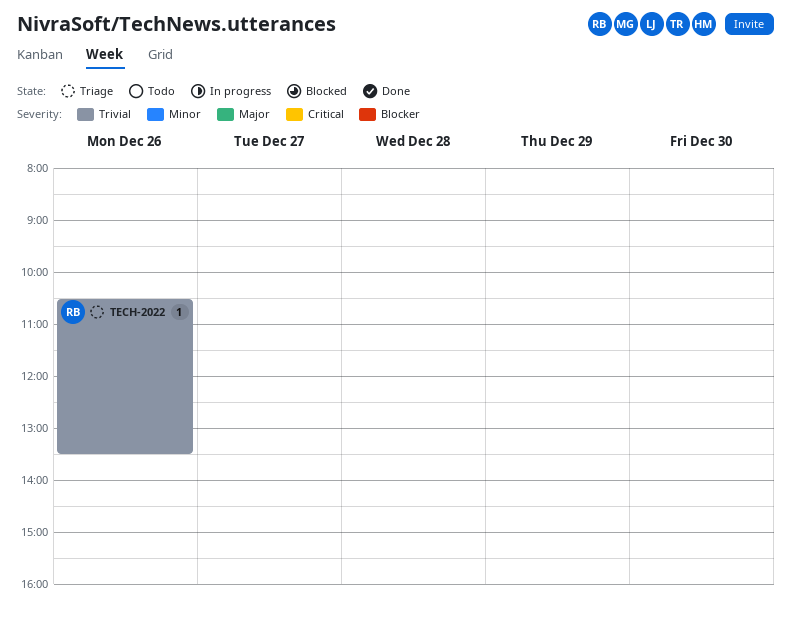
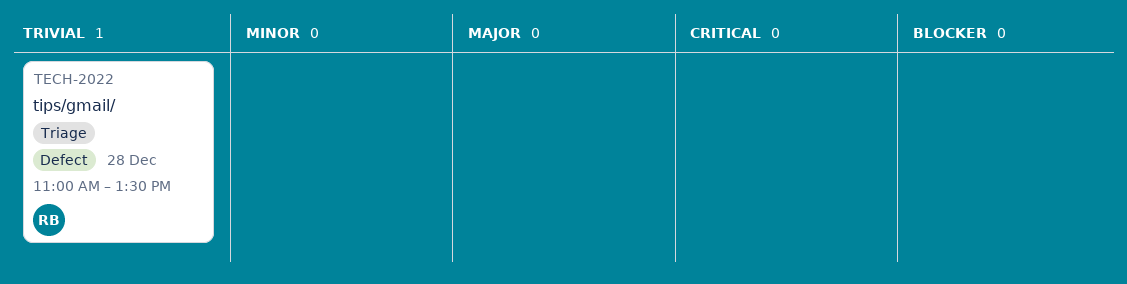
TECH-2022, day: Dec 26 -> Dec 28
TECH-2022, begins: 10:30 -> 11:00

